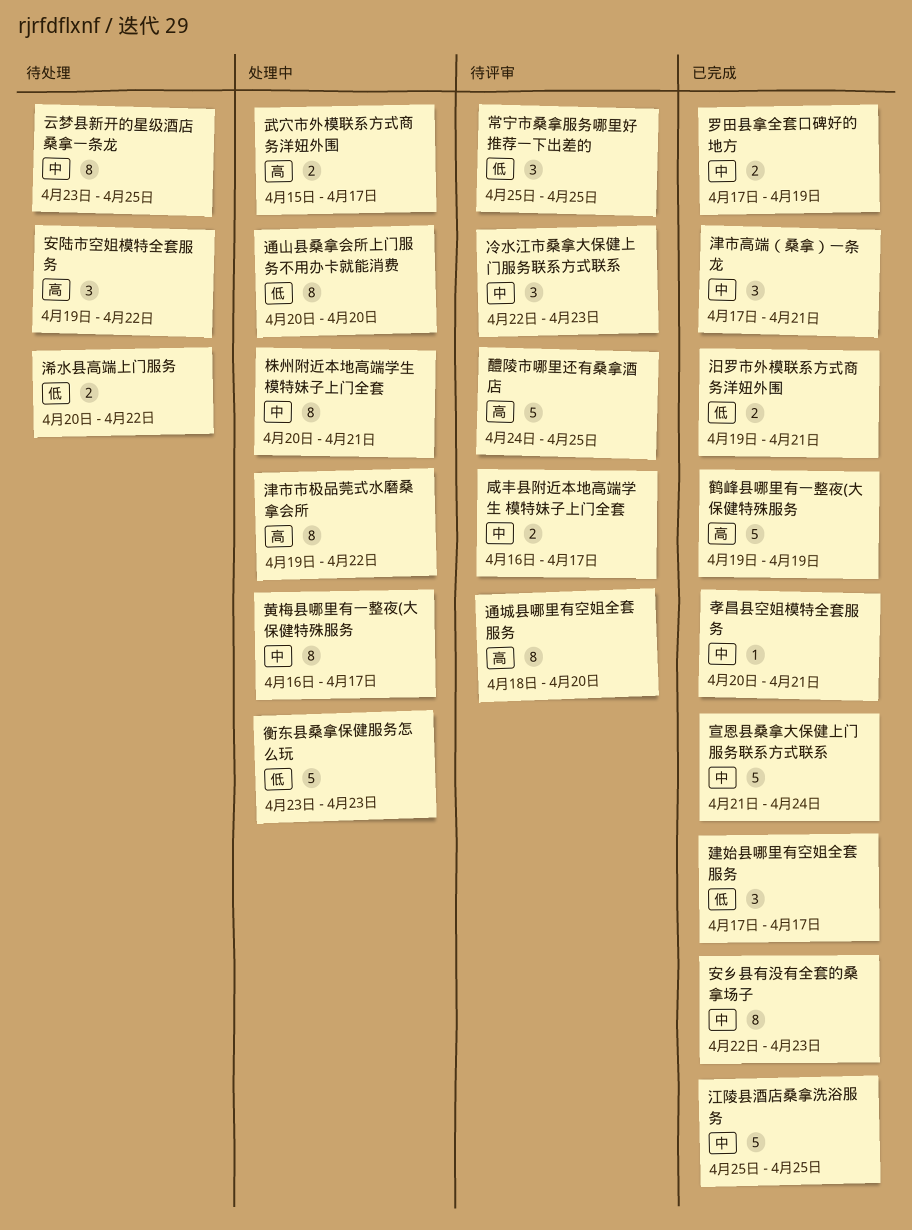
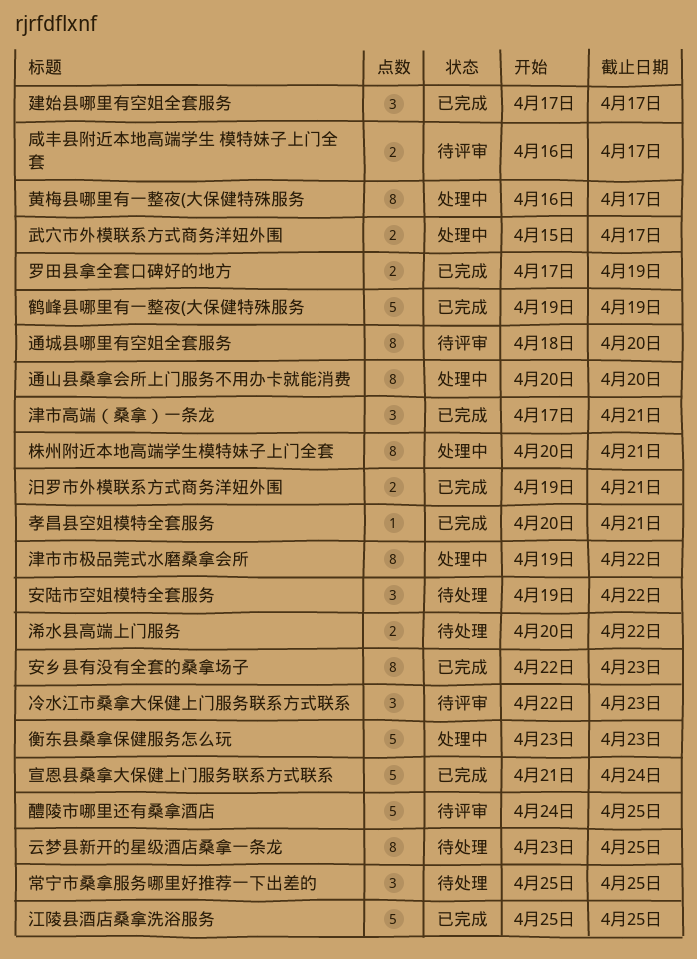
常宁市桑拿服务哪里好推荐一下出差的, status: 待评审 -> 待处理

